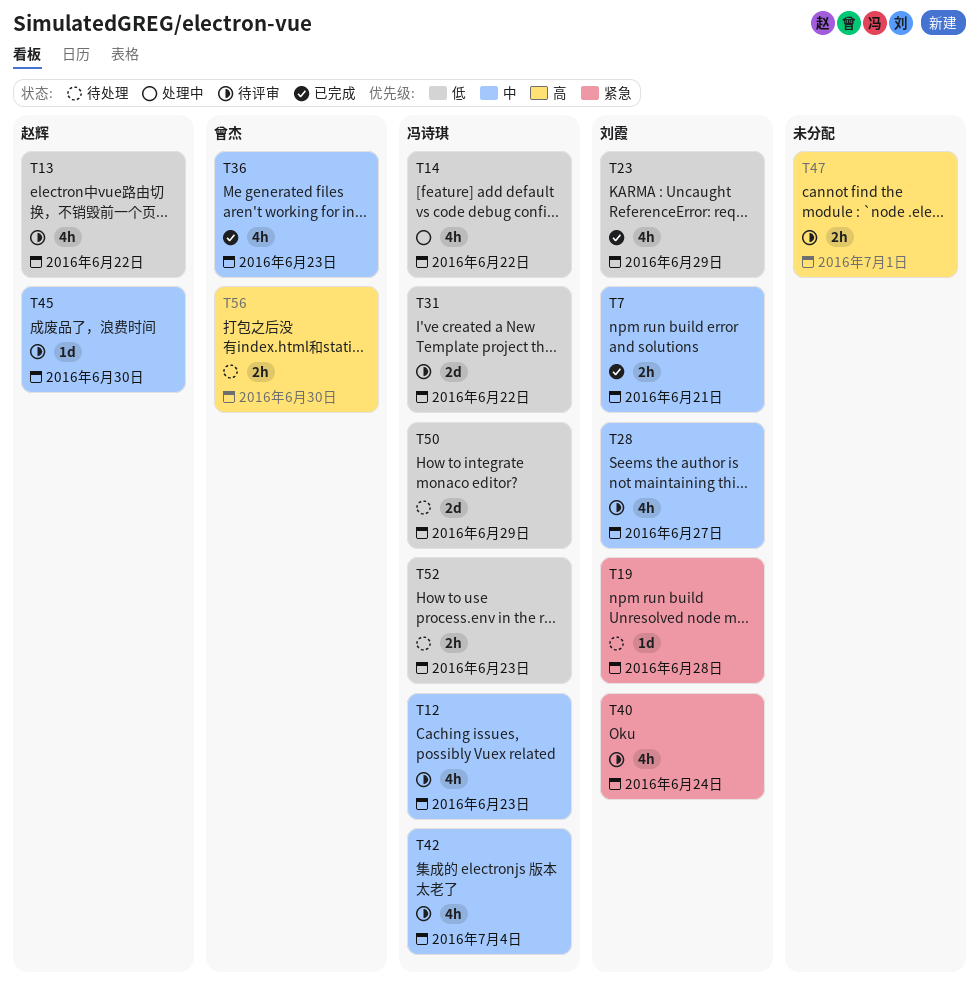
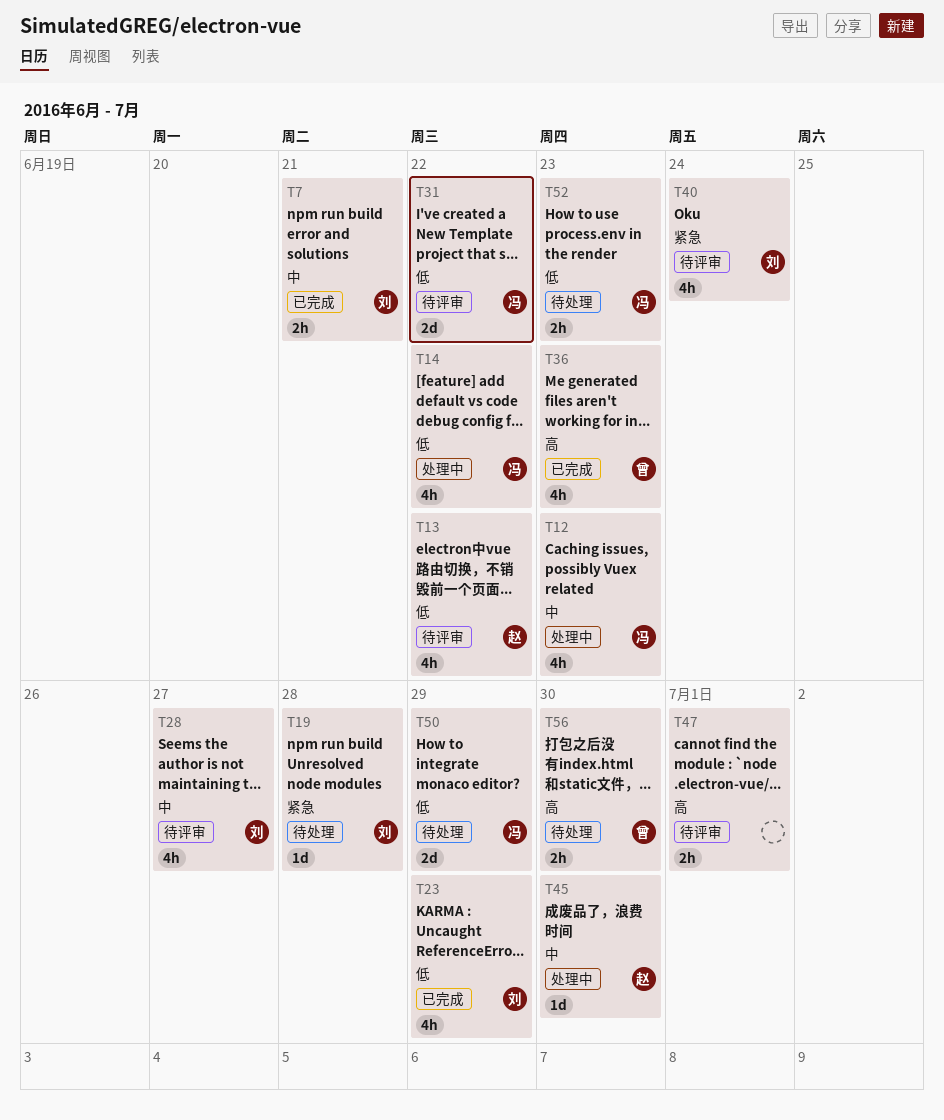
T12, status: 待评审 -> 处理中
T36, priority: 中 -> 高
T42: present -> none
T45, status: 待评审 -> 处理中

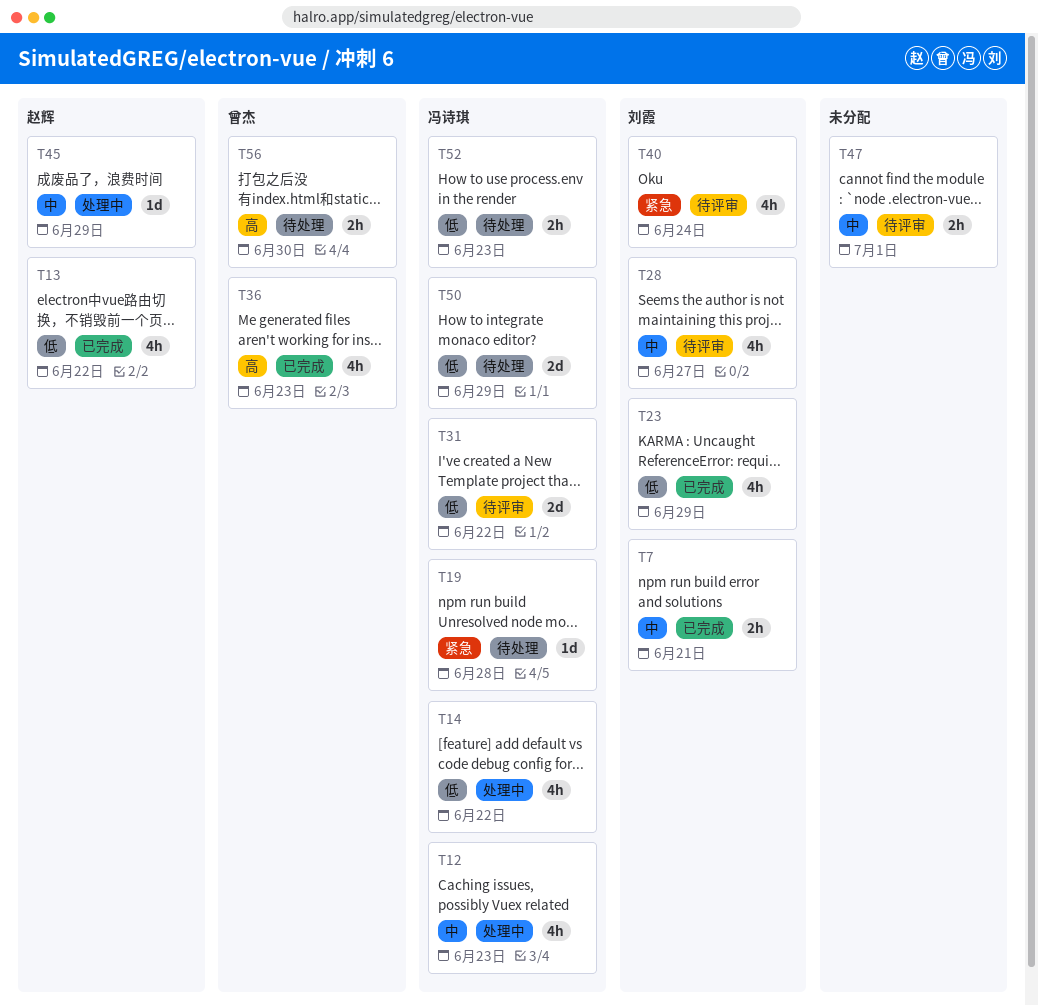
T13, status: 待评审 -> 已完成
T19, owner: 刘霞 -> 冯诗琪
T45, due: Jun 30 -> Jun 29
T47, priority: 高 -> 中

